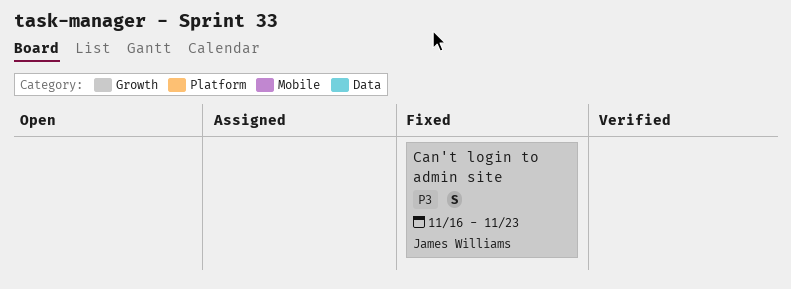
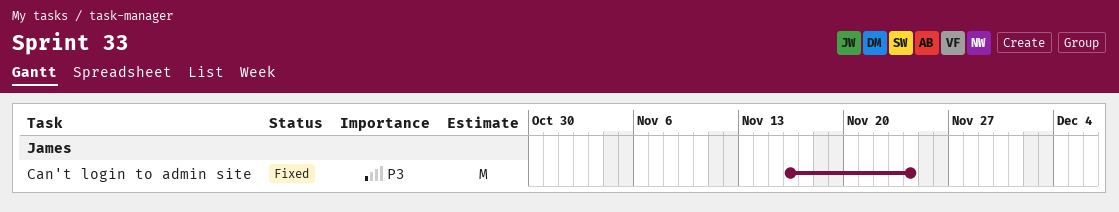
Can't login to admin site, estimate: S -> M
Can't login to admin site, due: Nov 23 -> Nov 24

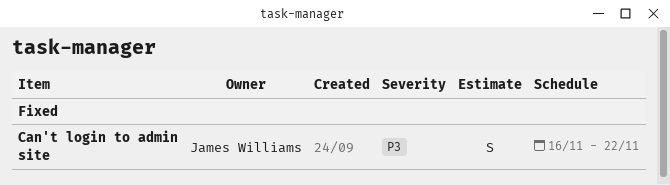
Can't login to admin site, estimate: M -> S
Can't login to admin site, due: Nov 24 -> Nov 22

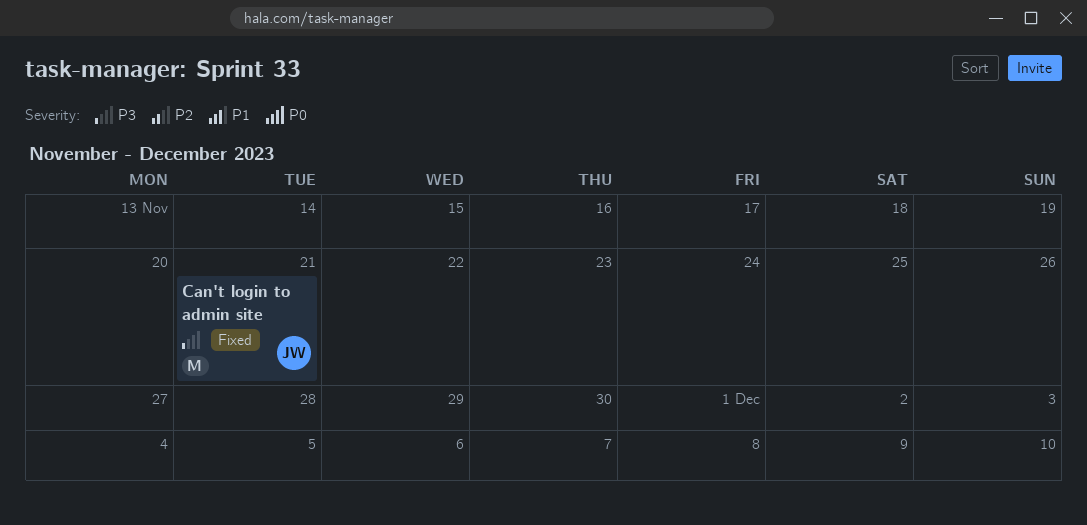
Can't login to admin site, estimate: S -> M
Can't login to admin site, due: Nov 22 -> Nov 21

